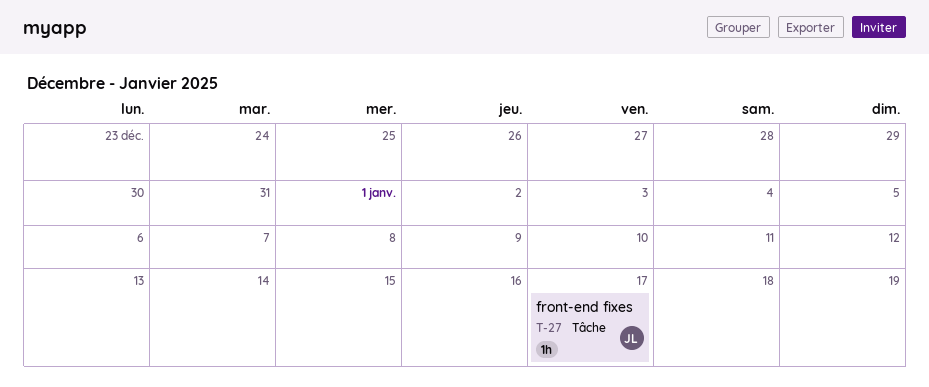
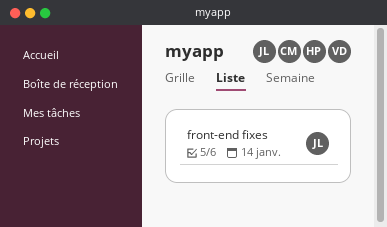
front-end fixes, due: Jan 17 -> Jan 14

